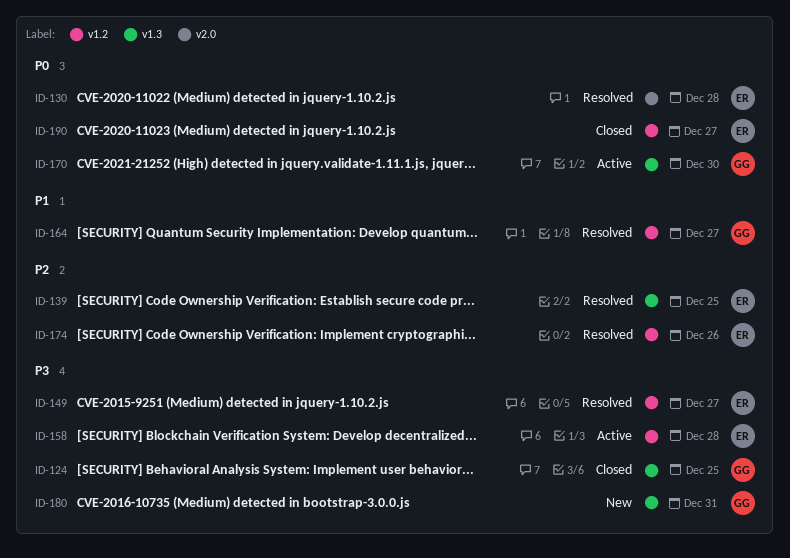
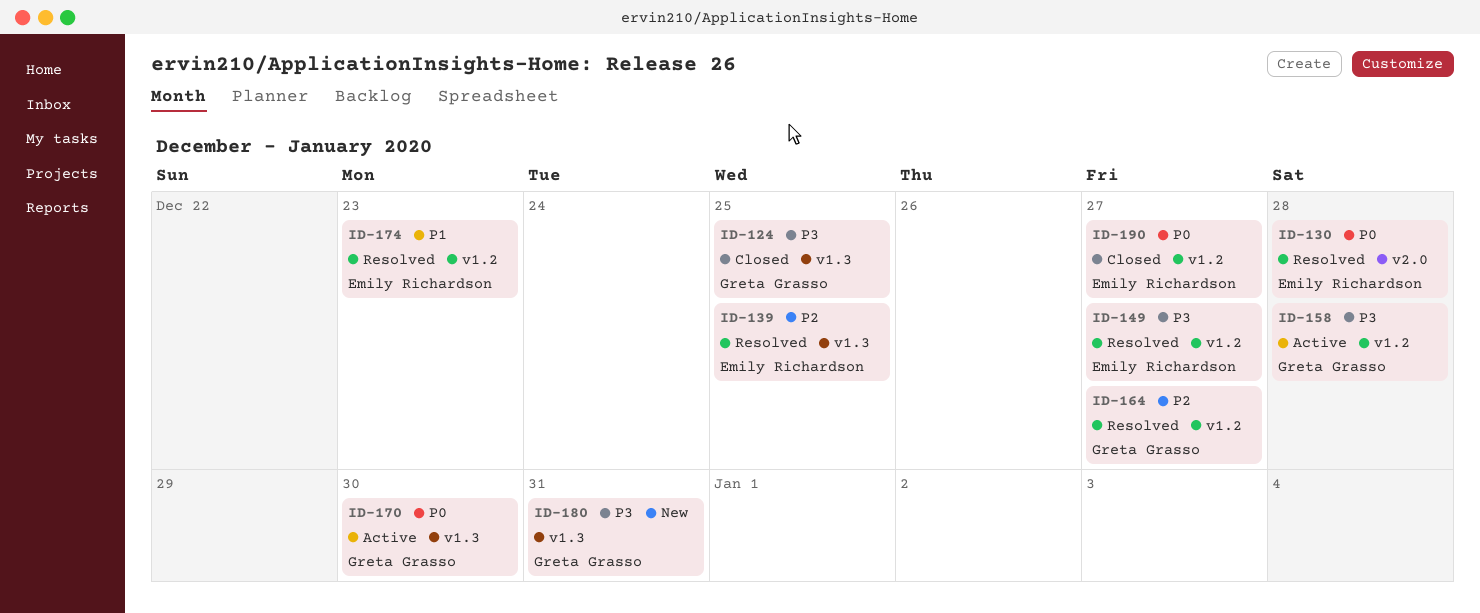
ID-158, owner: Emily Richardson -> Greta Grasso
ID-164, priority: P1 -> P2
ID-174, priority: P2 -> P1
ID-174, due: Dec 26 -> Dec 23

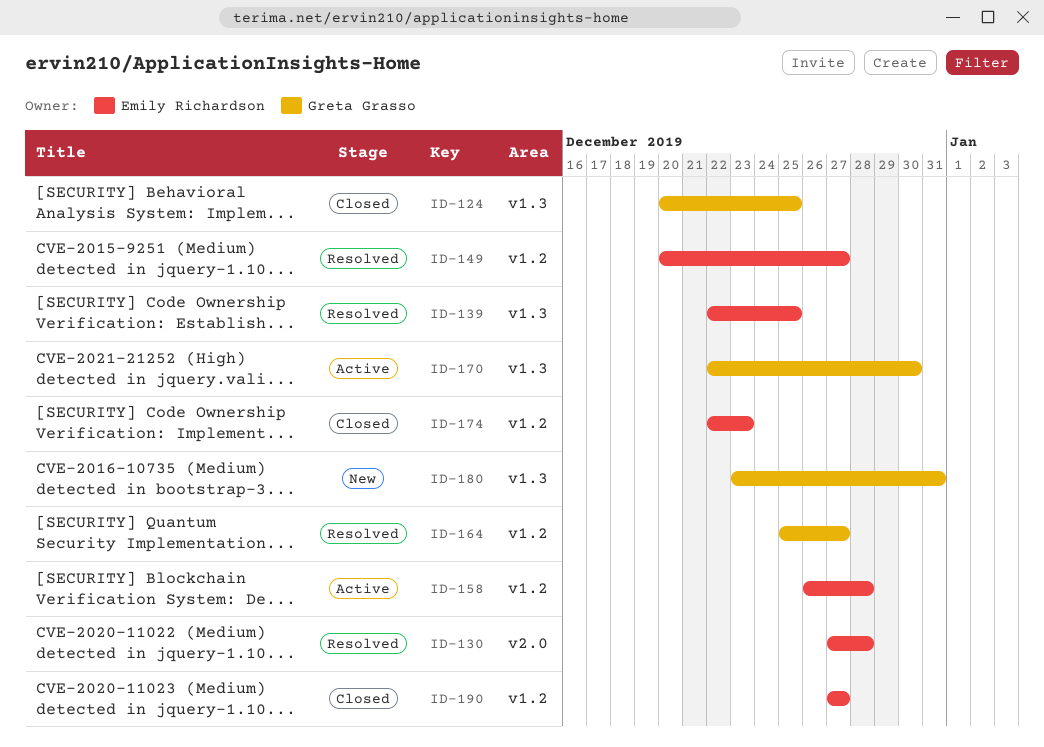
ID-158, owner: Greta Grasso -> Emily Richardson
ID-174, status: Resolved -> Closed

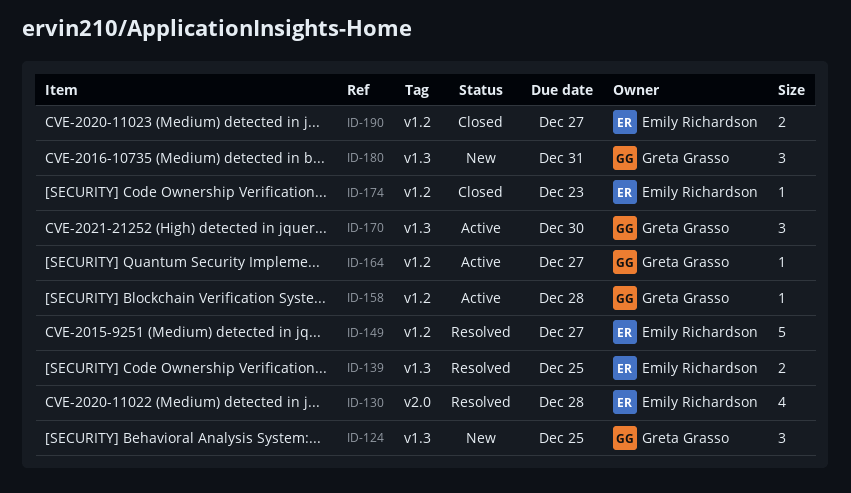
ID-124, status: Closed -> New
ID-158, owner: Emily Richardson -> Greta Grasso
ID-164, status: Resolved -> Active

